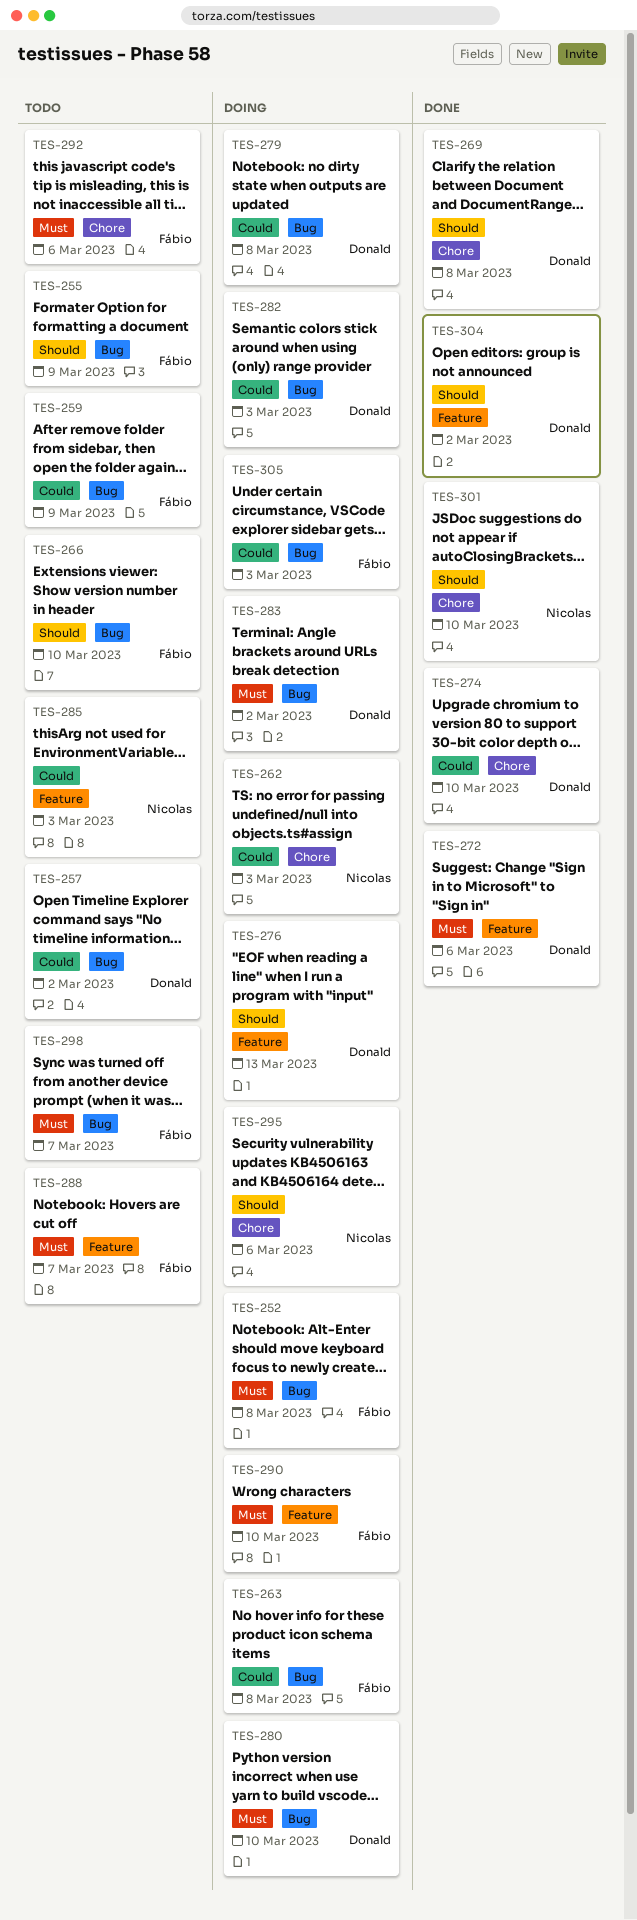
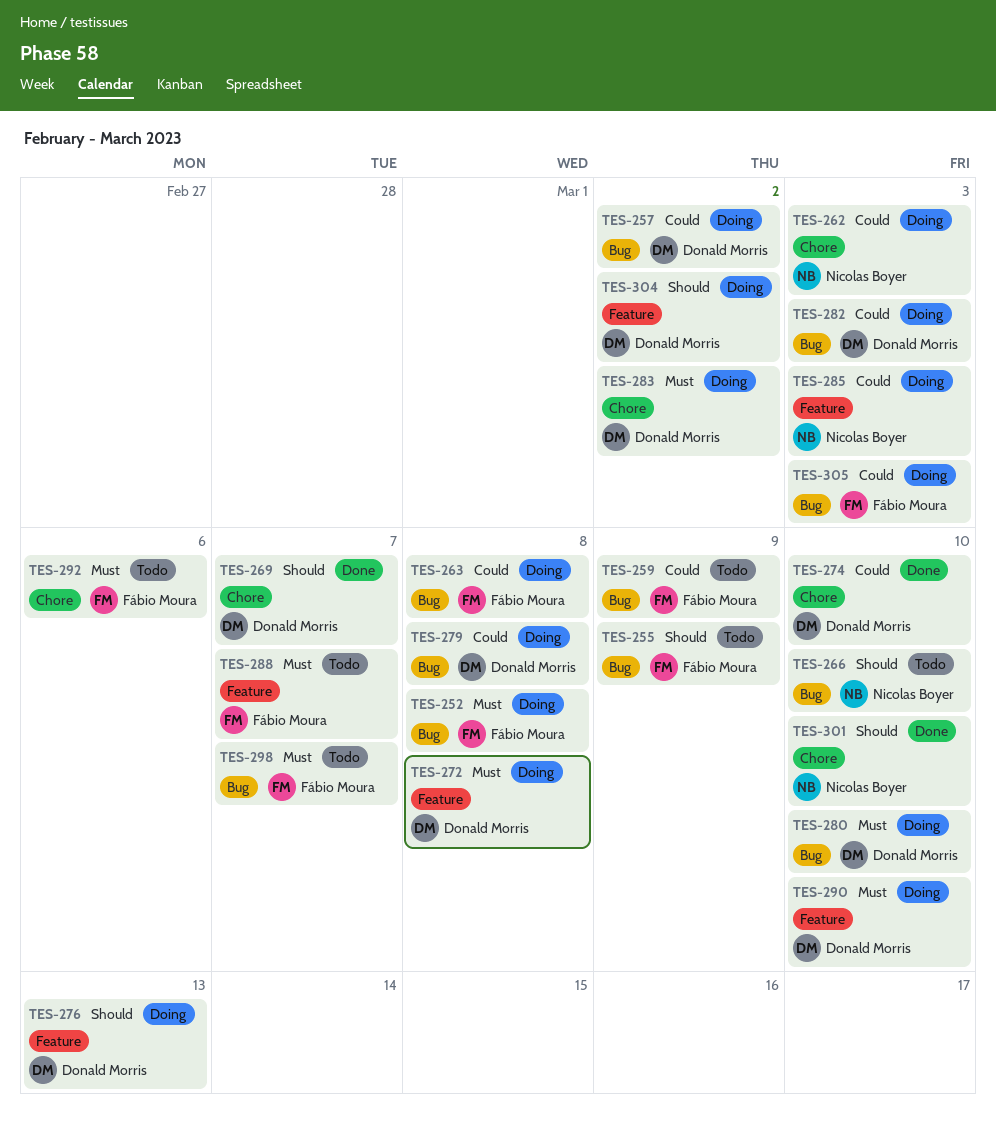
TES-257, status: Todo -> Doing
TES-266, owner: Fábio Moura -> Nicolas Boyer
TES-269, due: Mar 8 -> Mar 7
TES-272, status: Done -> Doing
TES-272, due: Mar 6 -> Mar 8
TES-283, label: Bug -> Chore
TES-285, status: Todo -> Doing
TES-290, owner: Fábio Moura -> Donald Morris
TES-295: present -> none
TES-304, status: Done -> Doing

